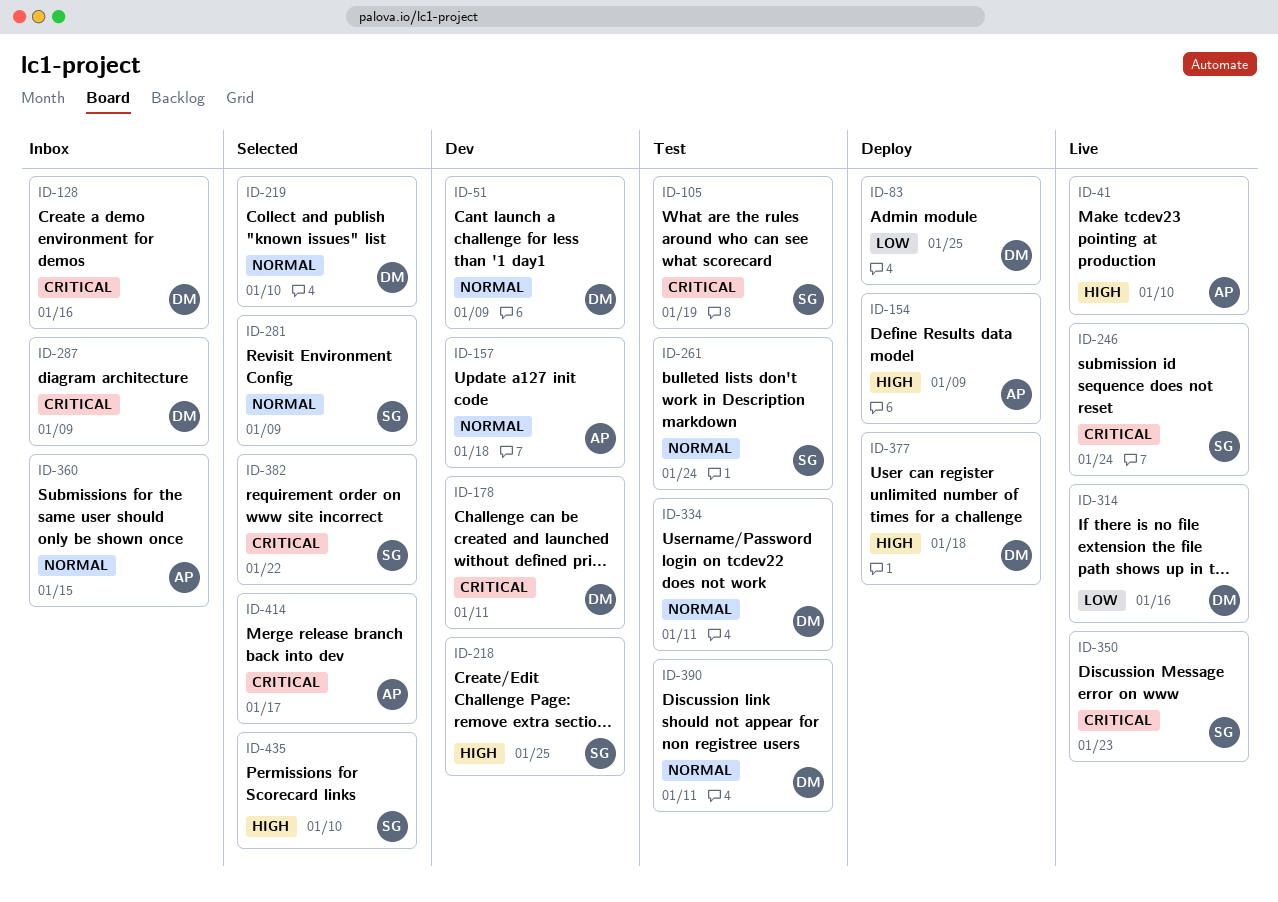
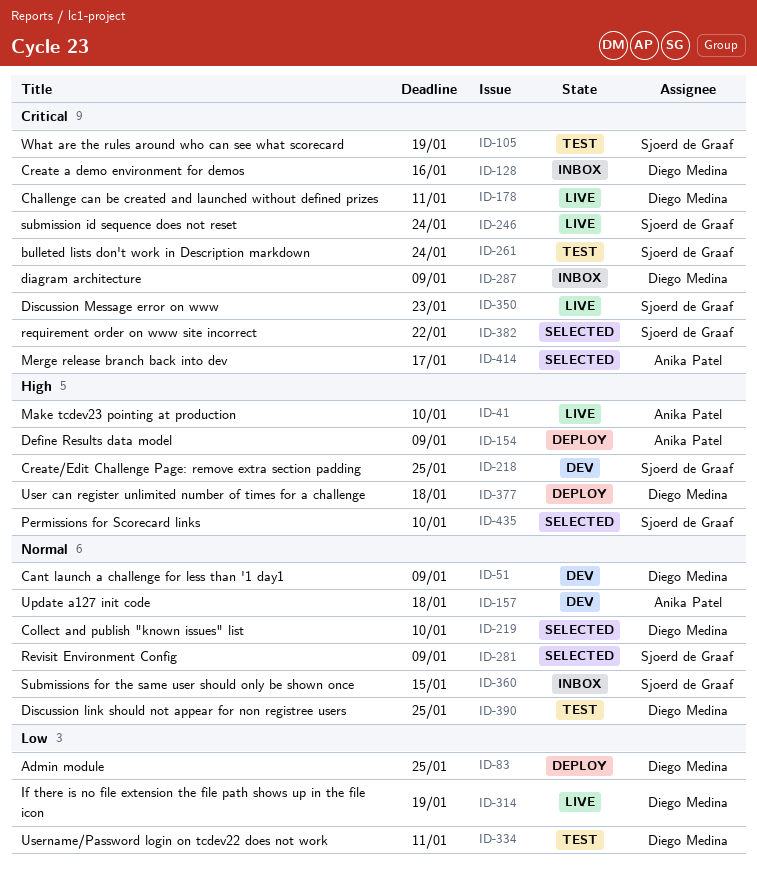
ID-178, status: Dev -> Live
ID-261, priority: Normal -> Critical
ID-314, due: Jan 16 -> Jan 19
ID-334, priority: Normal -> Low
ID-360, owner: Anika Patel -> Sjoerd de Graaf
ID-390, due: Jan 11 -> Jan 25

